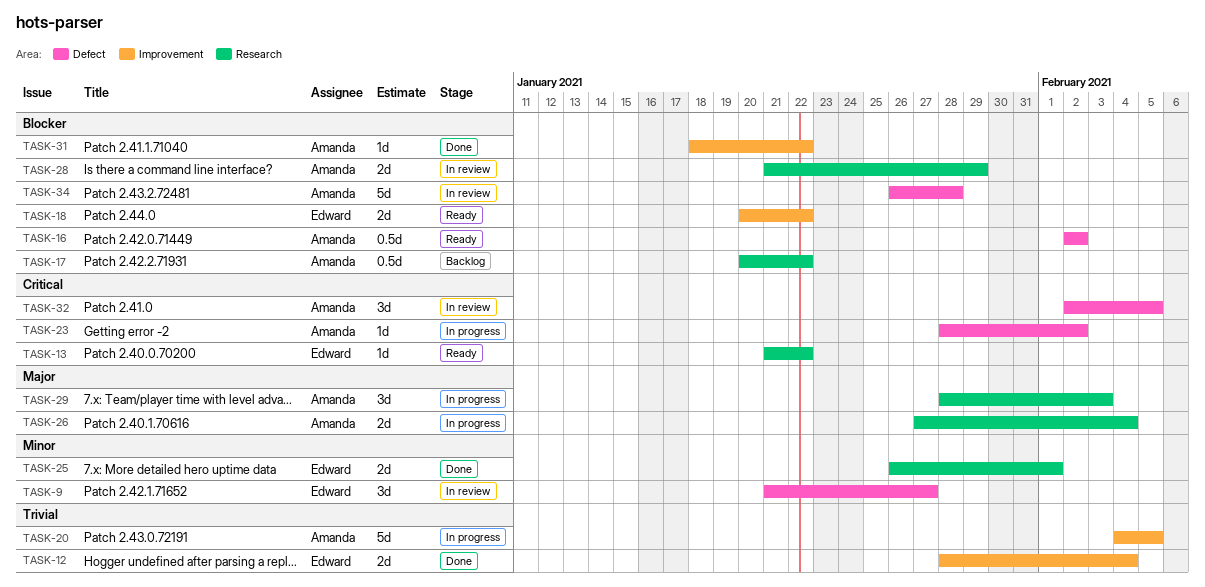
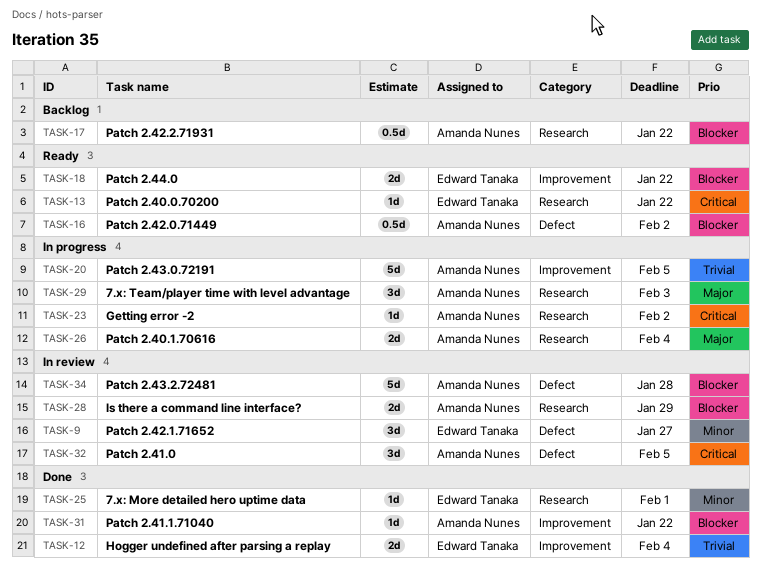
TASK-23, label: Defect -> Research
TASK-25, estimate: 2d -> 1d

